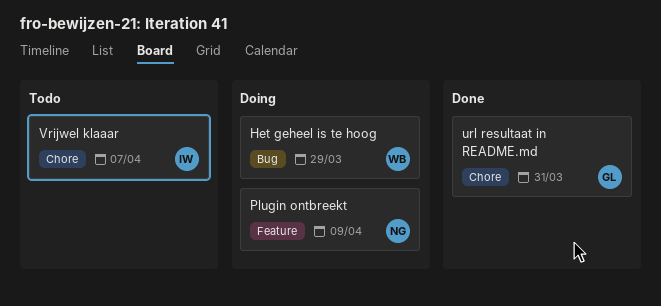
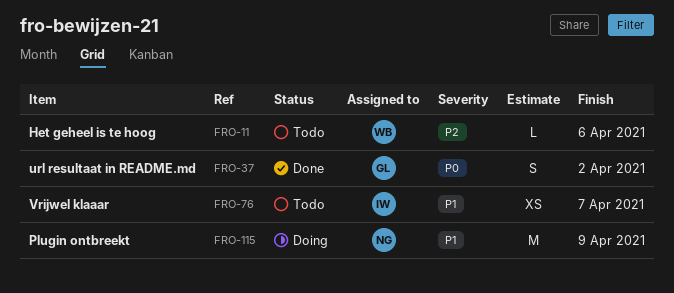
Het geheel is te hoog, status: Doing -> Todo
Het geheel is te hoog, due: Mar 29 -> Apr 6
url resultaat in README.md, due: Mar 31 -> Apr 2

